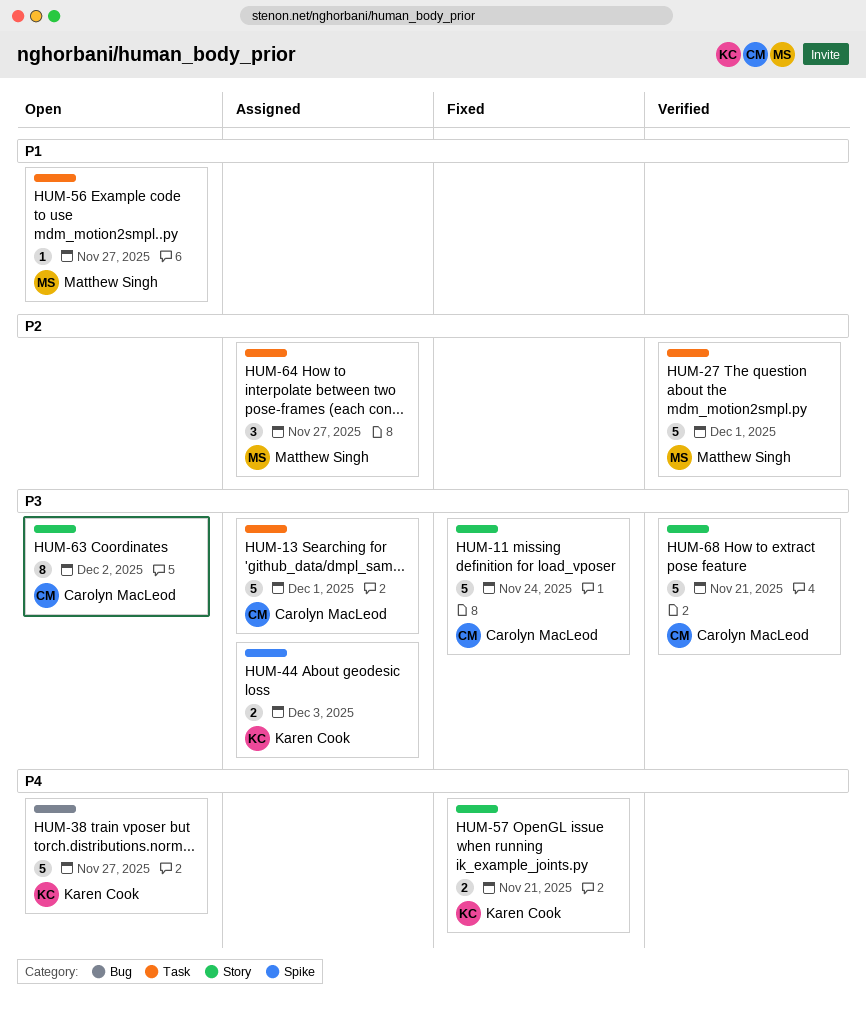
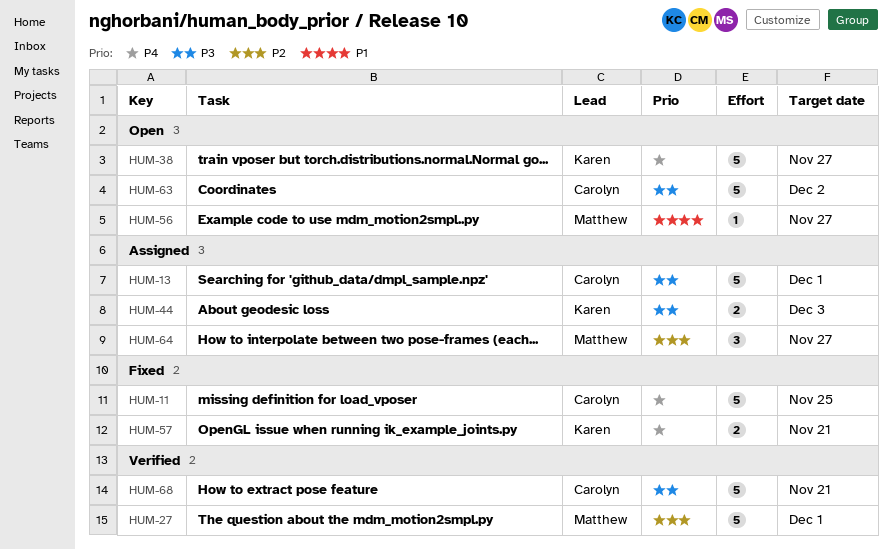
HUM-11, priority: P3 -> P4
HUM-11, due: Nov 24 -> Nov 25
HUM-63, estimate: 8 -> 5

